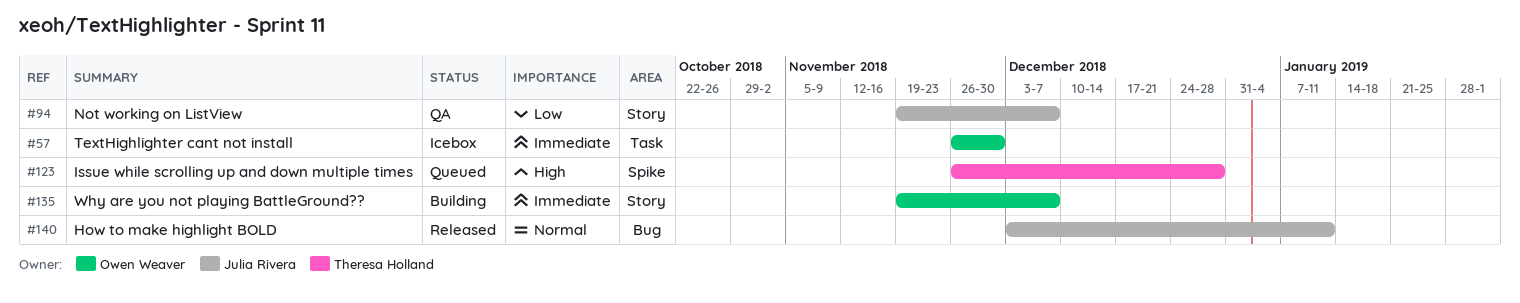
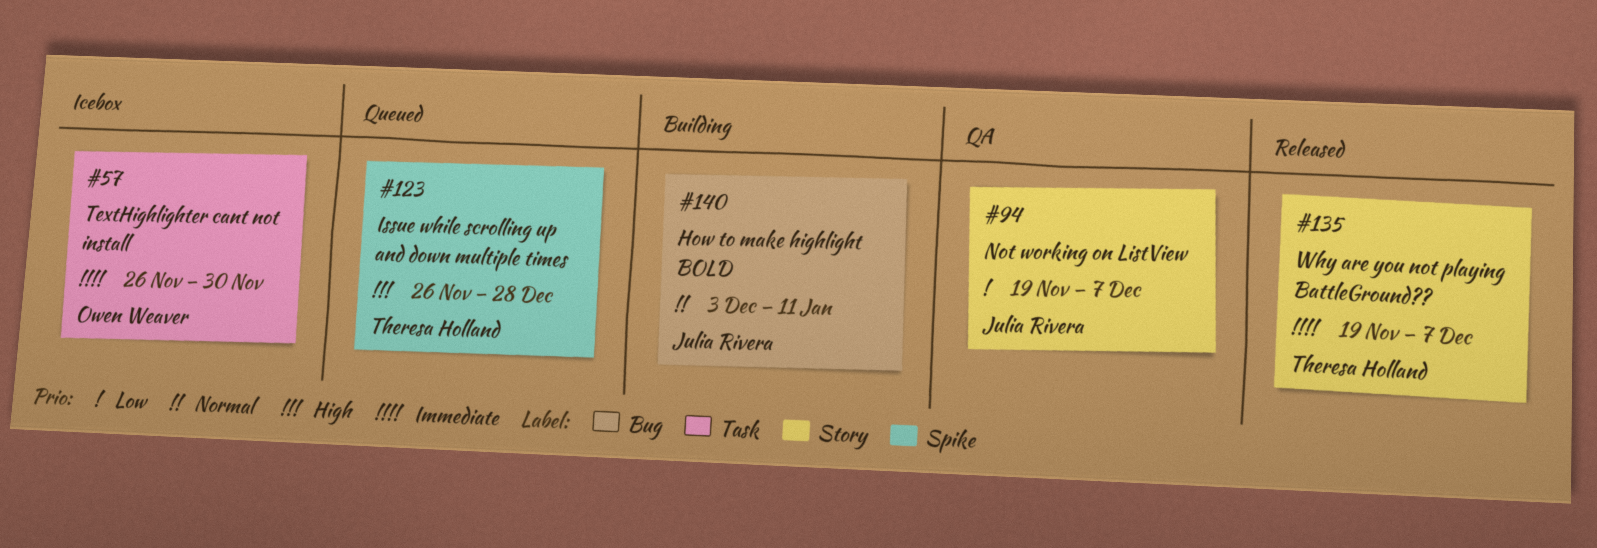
#135, status: Building -> Released
#135, owner: Owen Weaver -> Theresa Holland
#140, status: Released -> Building

